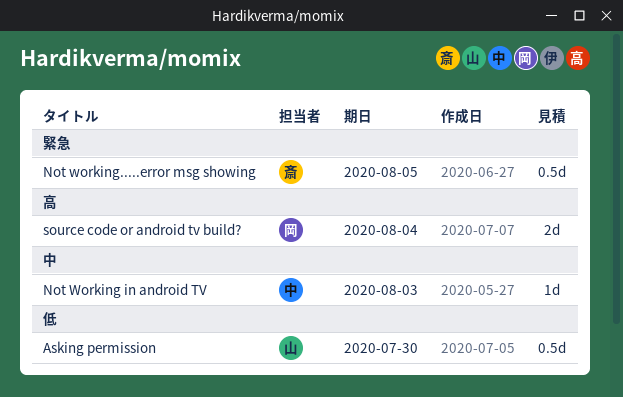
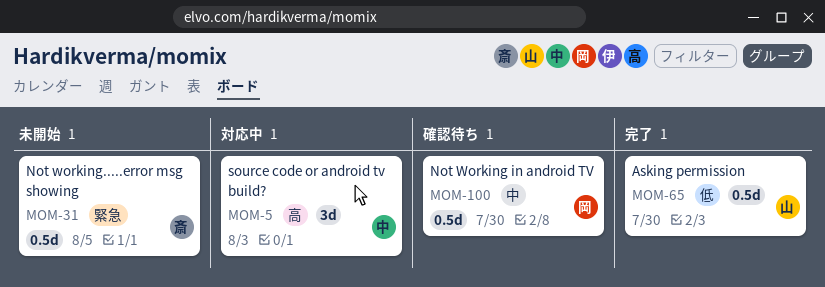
Not Working in android TV, owner: 中 -> 岡
Not Working in android TV, estimate: 1d -> 0.5d
Not Working in android TV, due: Aug 3 -> Jul 30
source code or android tv build?, owner: 岡 -> 中
source code or android tv build?, estimate: 2d -> 3d
source code or android tv build?, due: Aug 4 -> Aug 3

